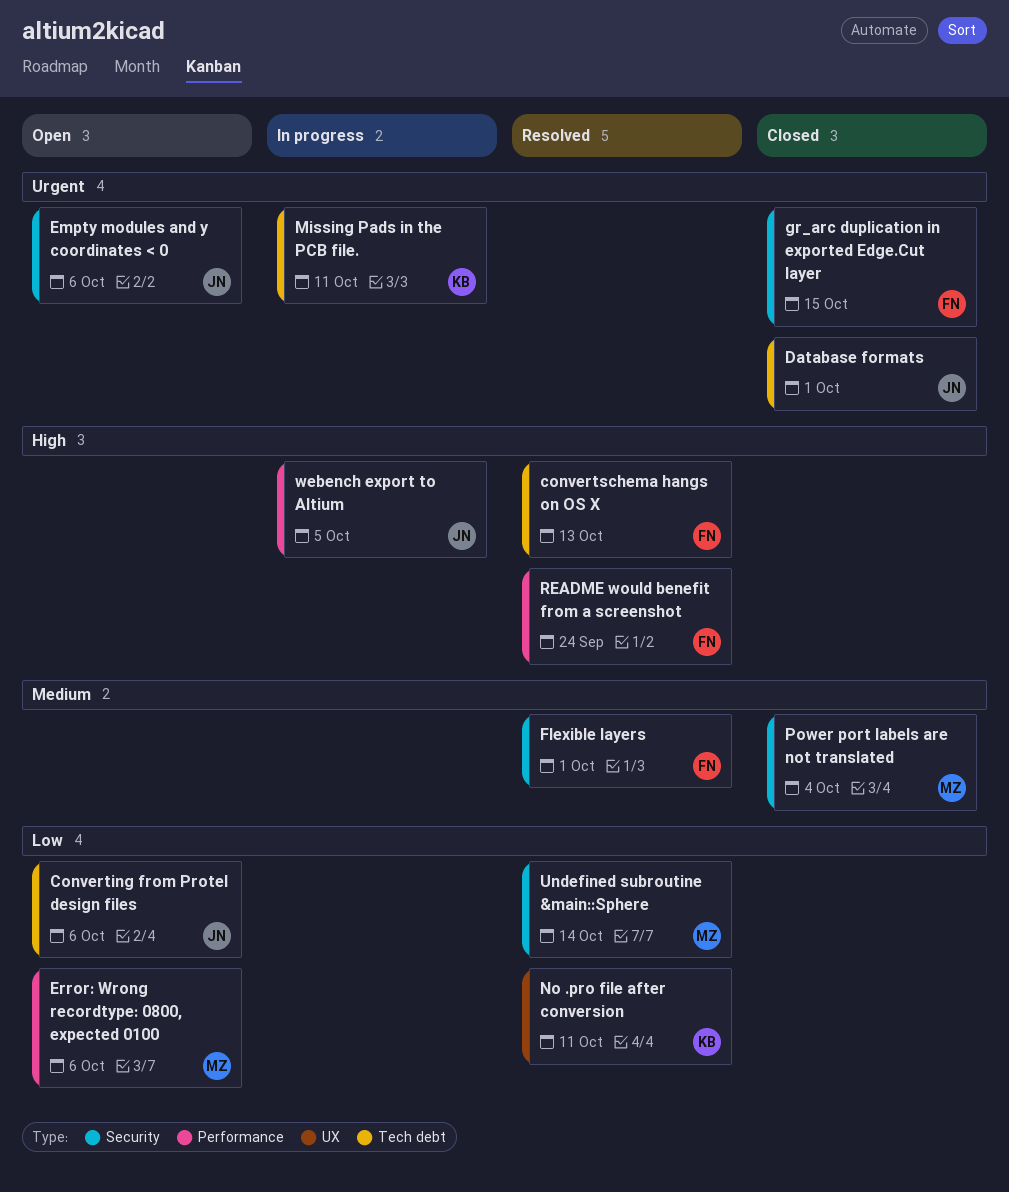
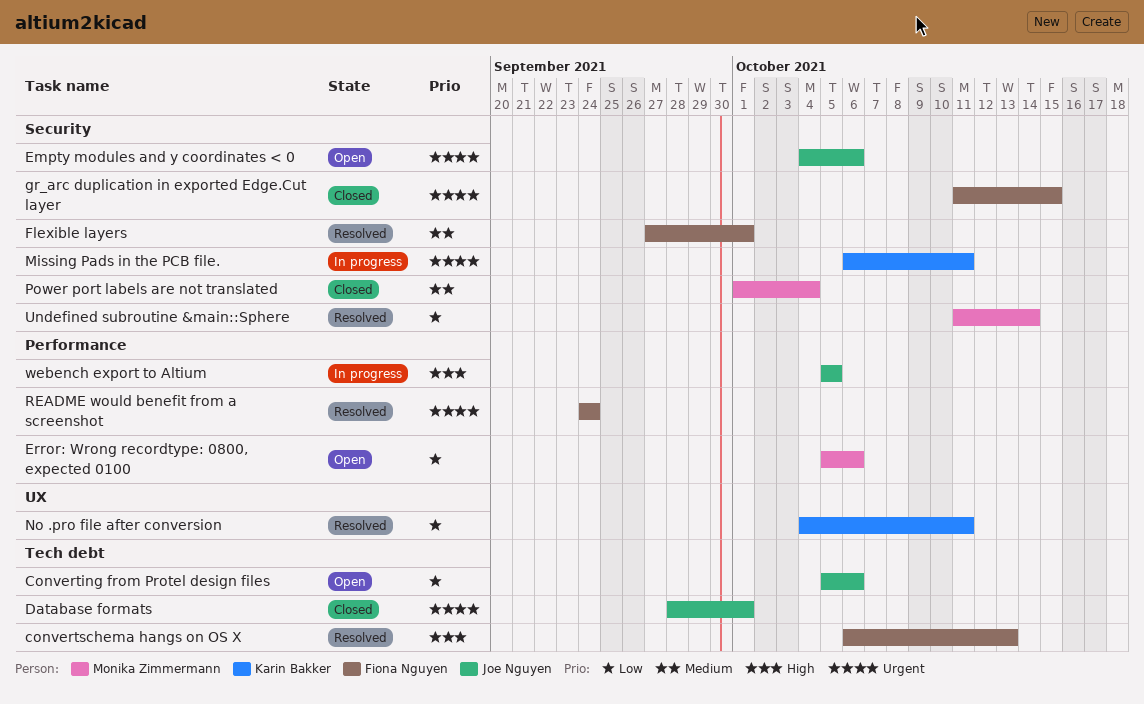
Missing Pads in the PCB file., label: Tech debt -> Security
README would benefit from a screenshot, priority: High -> Urgent

